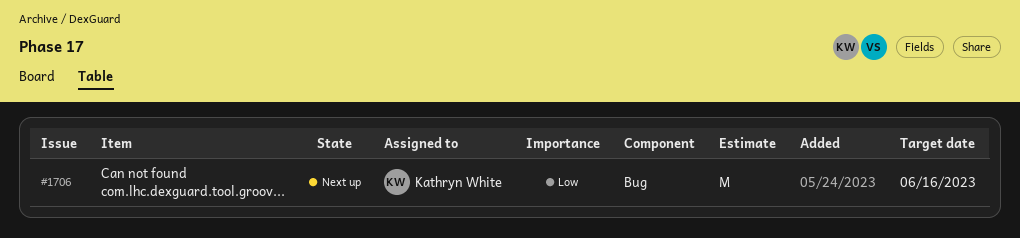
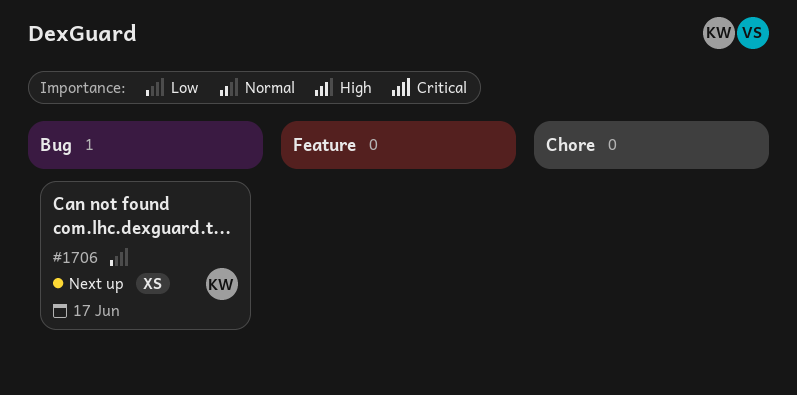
#1706, estimate: M -> XS
#1706, due: Jun 16 -> Jun 17

